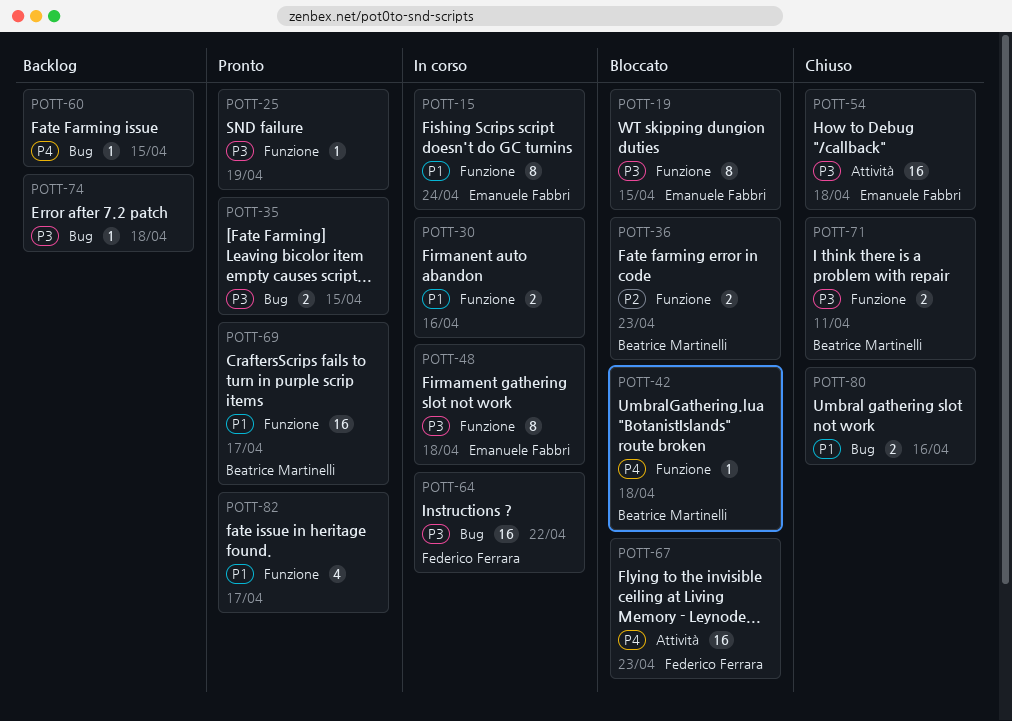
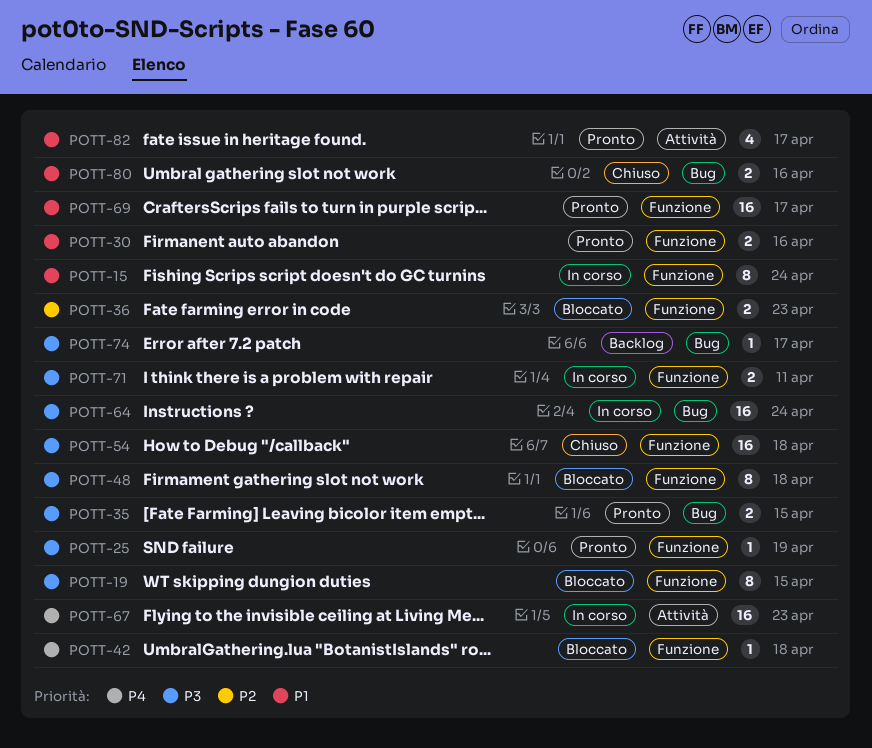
POTT-30, status: In corso -> Pronto
POTT-48, status: In corso -> Bloccato
POTT-54, label: Attività -> Funzione
POTT-60: present -> none
POTT-64, due: Apr 22 -> Apr 24
POTT-67, status: Bloccato -> In corso
POTT-71, status: Chiuso -> In corso
POTT-74, due: Apr 18 -> Apr 17
POTT-82, label: Funzione -> Attività

